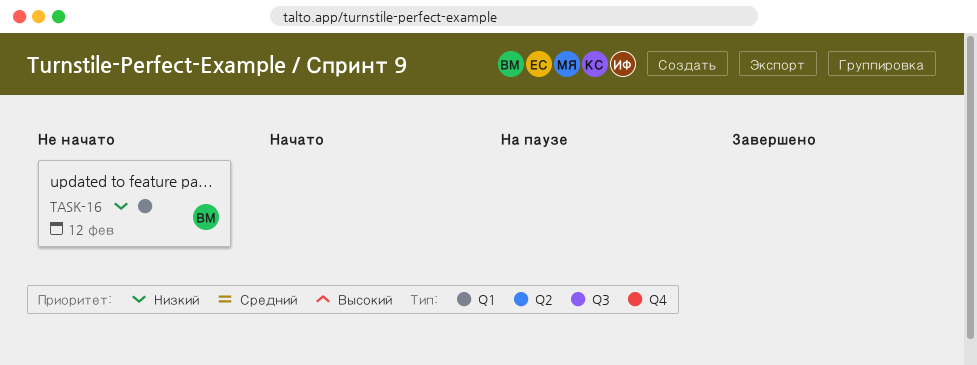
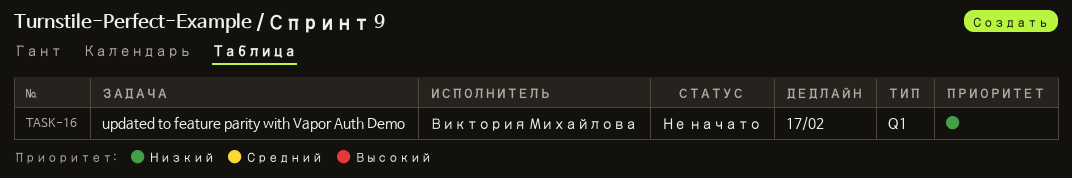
TASK-16, due: Feb 12 -> Feb 17

